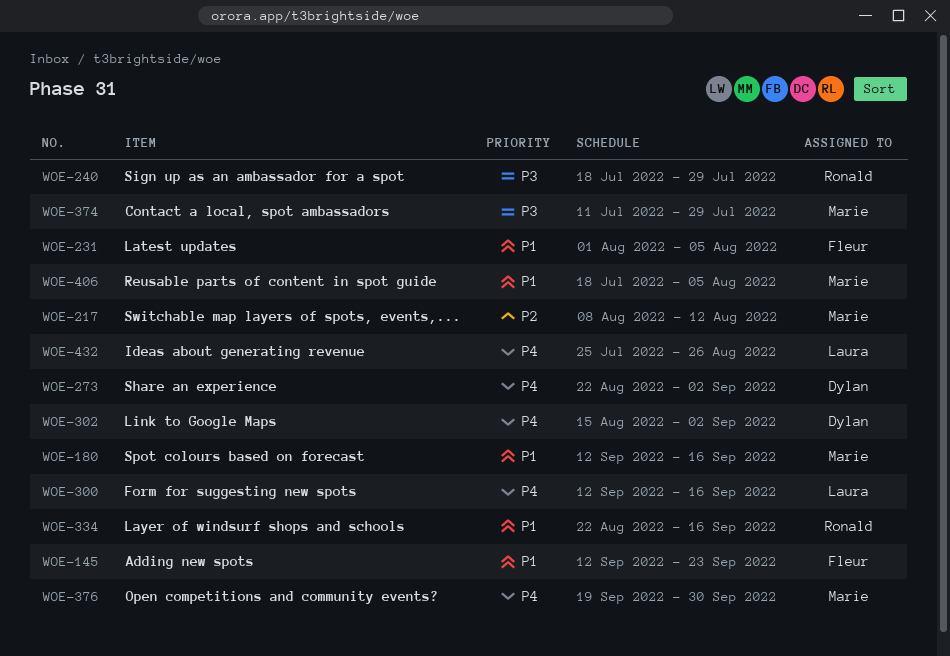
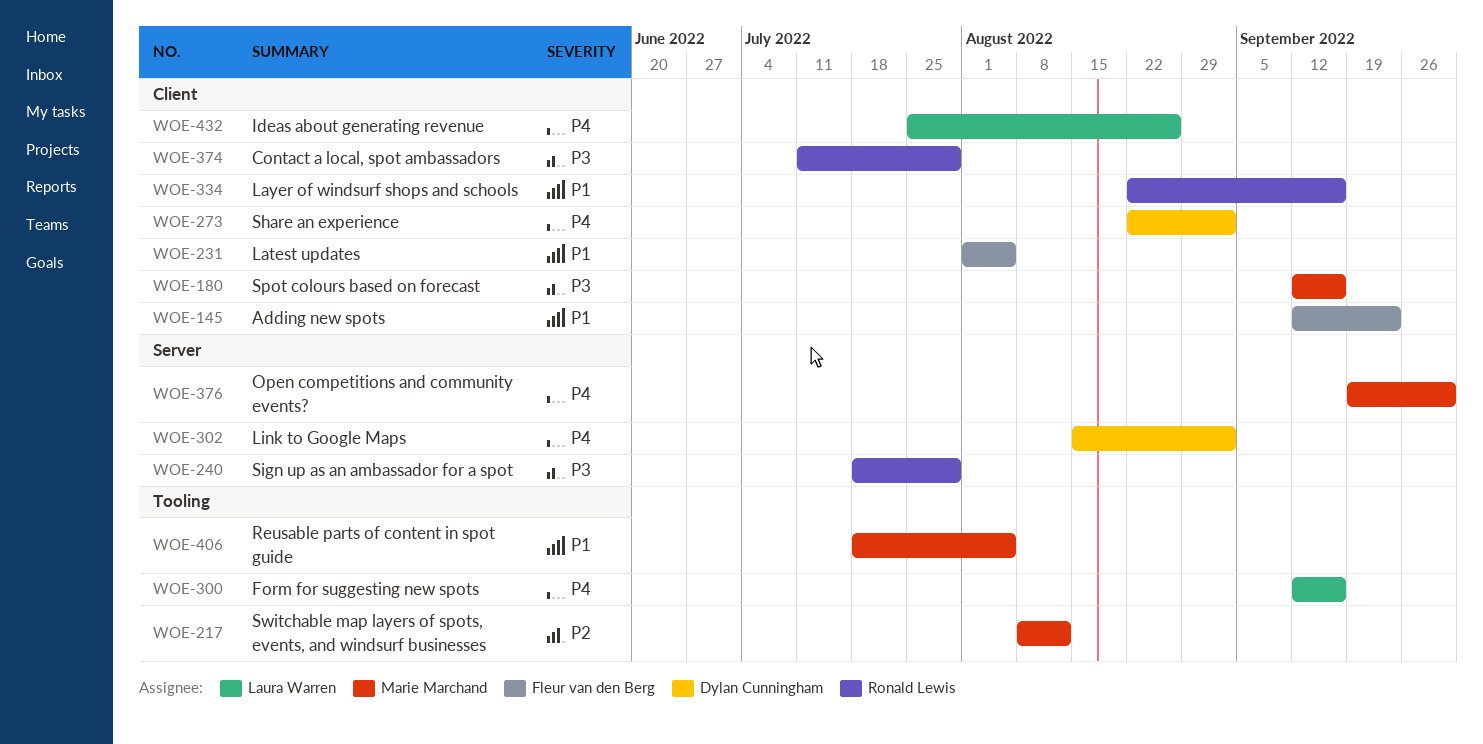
WOE-180, priority: P1 -> P3
WOE-374, owner: Marie Marchand -> Ronald Lewis

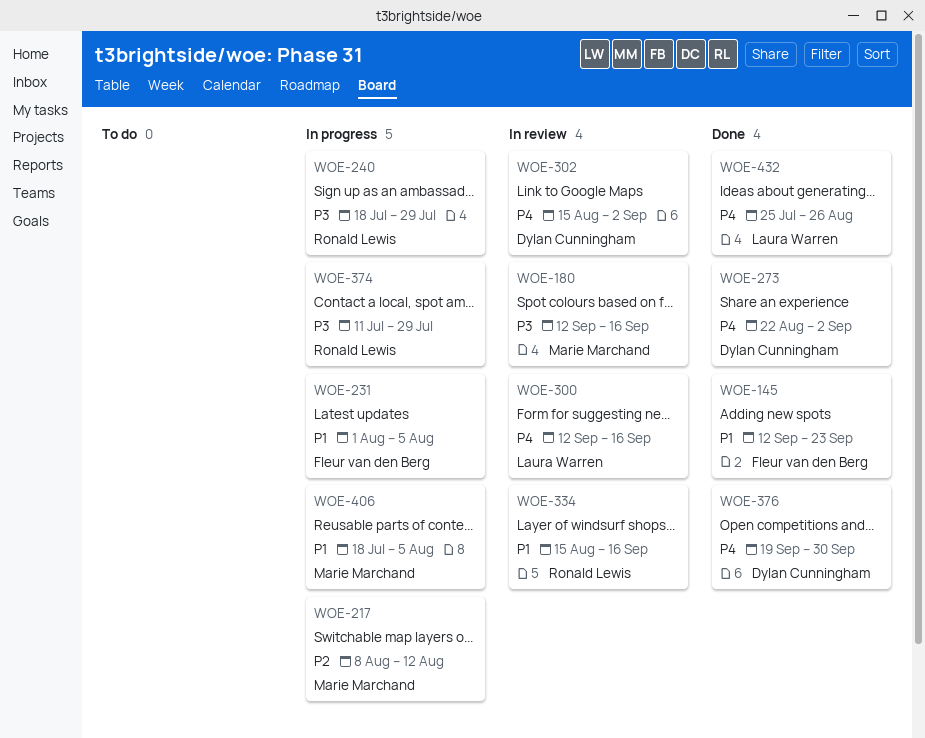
WOE-334, start: Aug 22 -> Aug 15
WOE-376, owner: Marie Marchand -> Dylan Cunningham

